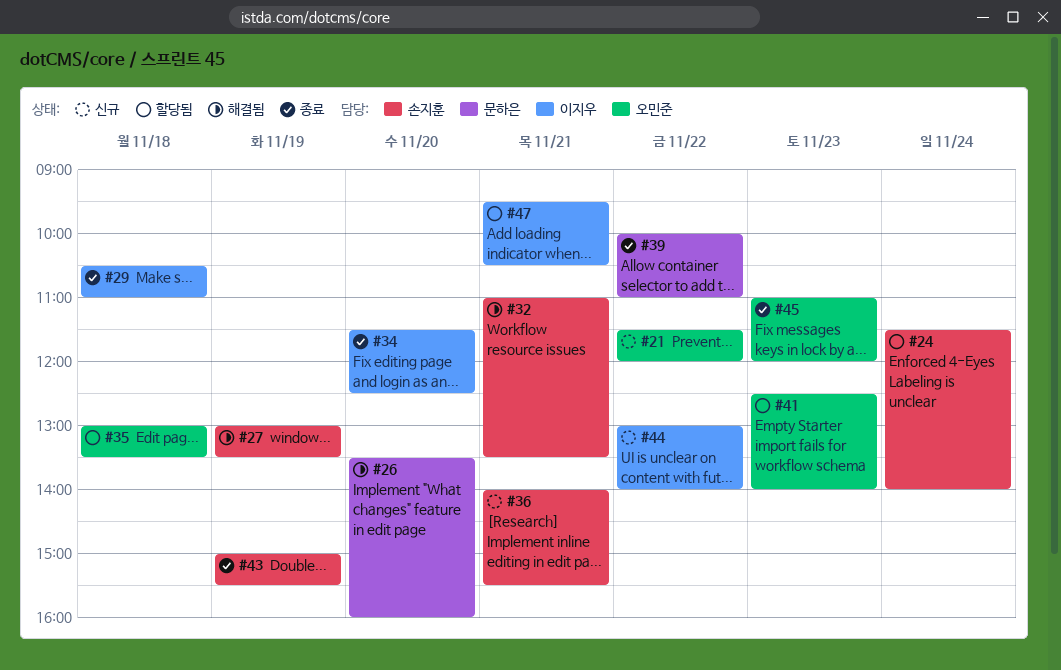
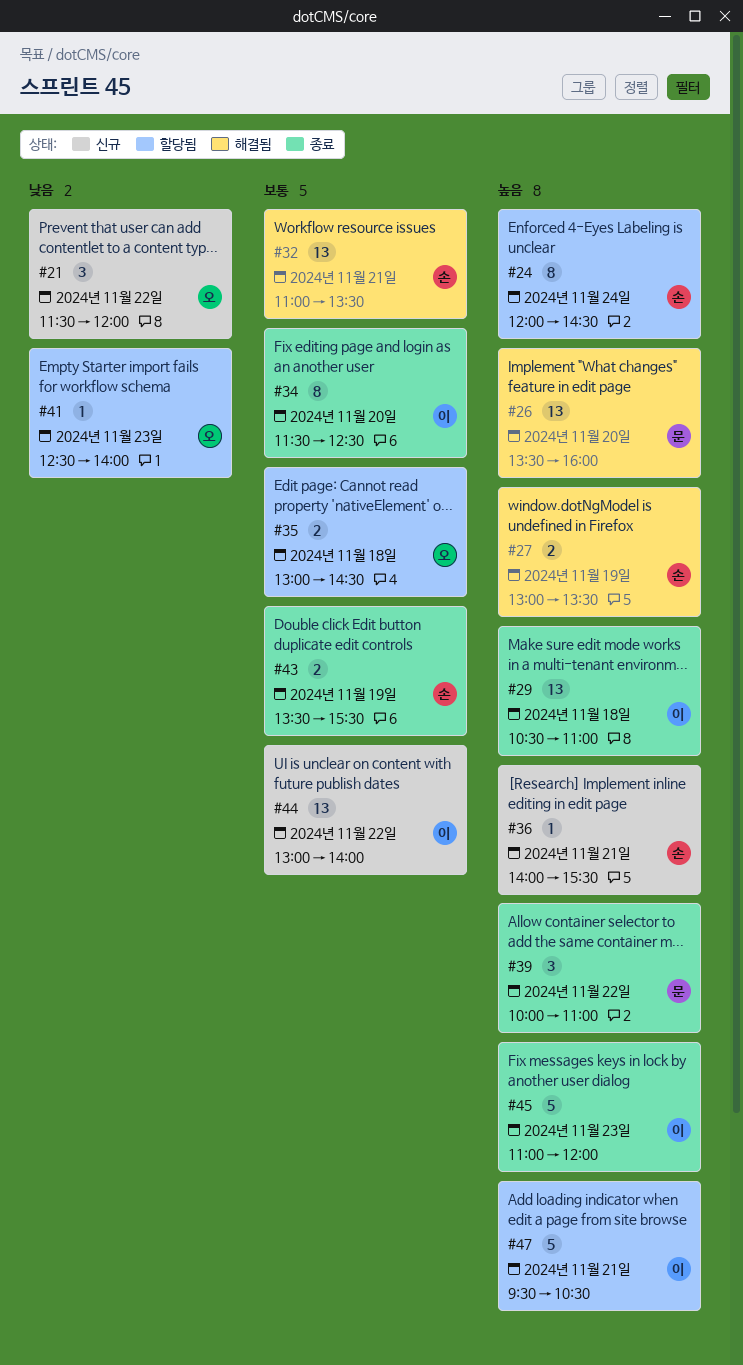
#24, begins: 11:30 -> 12:00
#24, ends: 14:00 -> 14:30
#35, ends: 13:30 -> 14:30
#43, begins: 15:00 -> 13:30
#45, owner: 오민준 -> 이지우

